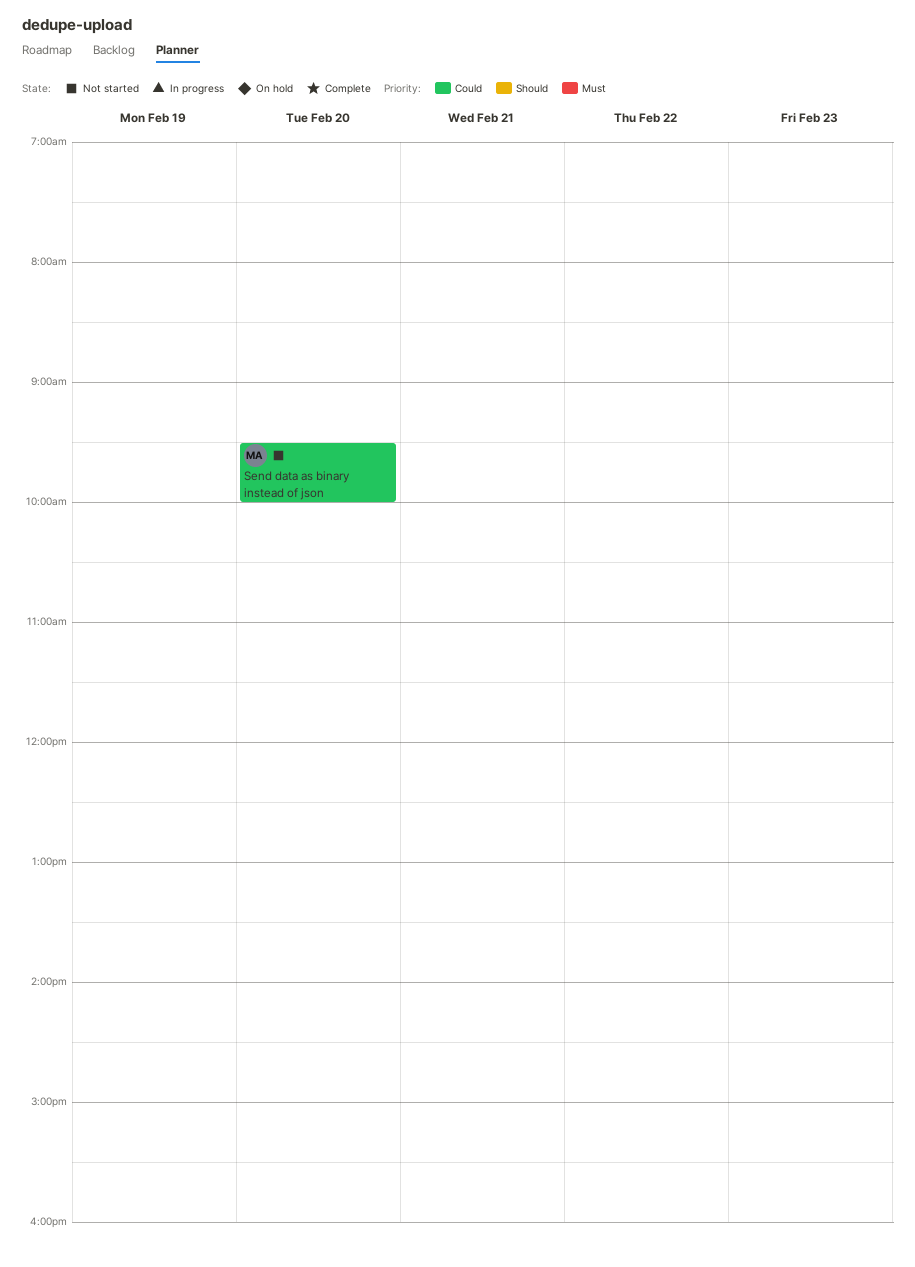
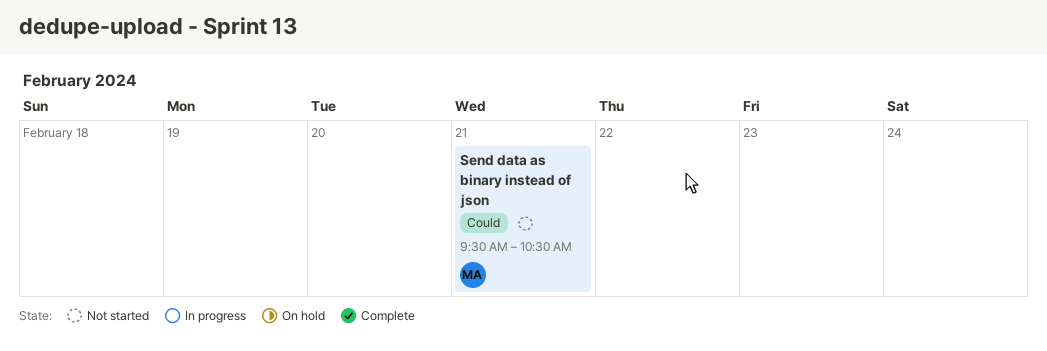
Send data as binary instead of json, day: Feb 20 -> Feb 21
Send data as binary instead of json, ends: 10:00 -> 10:30

